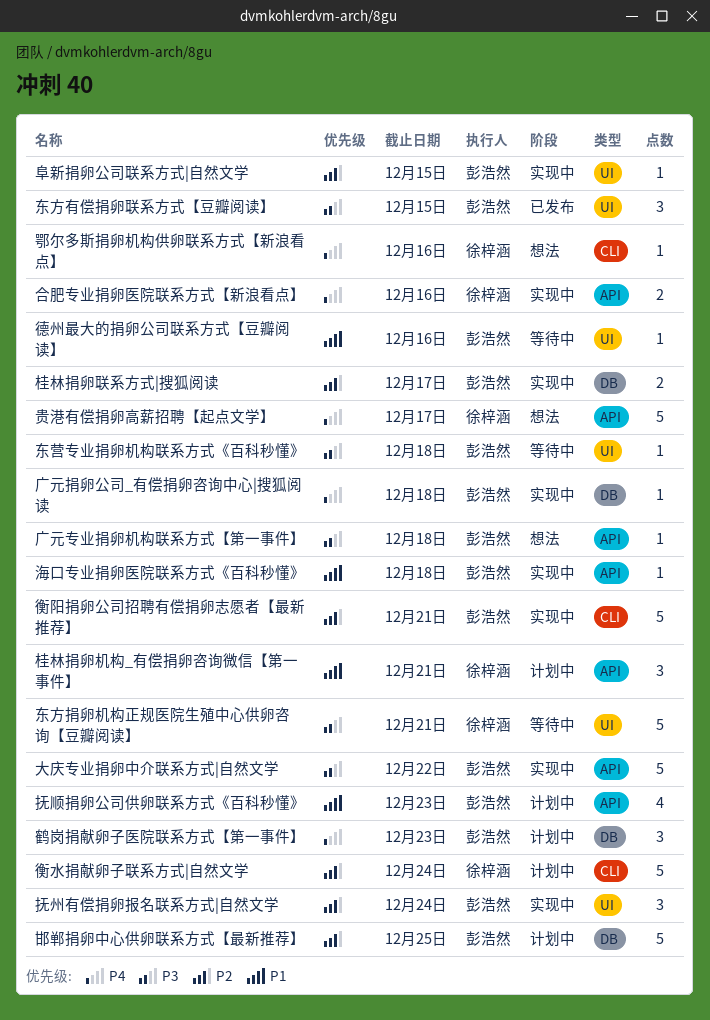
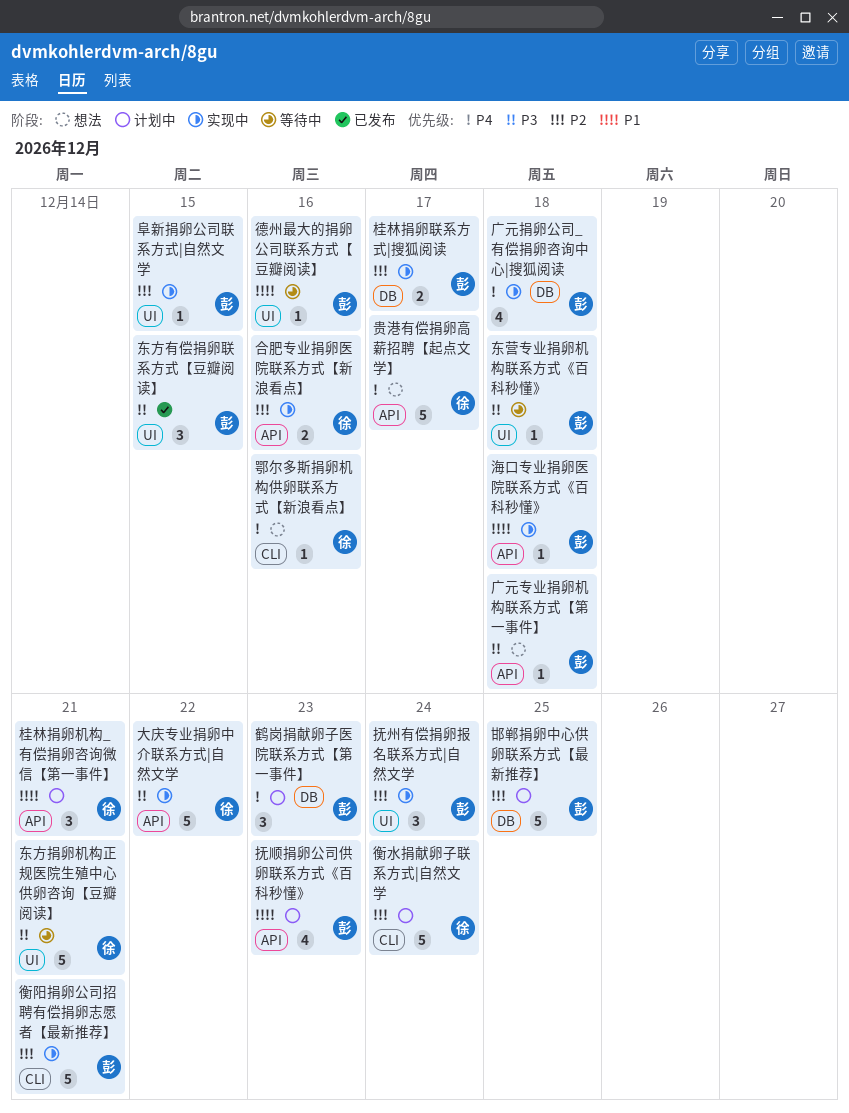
合肥专业捐卵医院联系方式【新浪看点】, priority: P4 -> P2
大庆专业捐卵中介联系方式|自然文学, owner: 彭浩然 -> 徐梓涵
广元捐卵公司_有偿捐卵咨询中心|搜狐阅读, estimate: 1 -> 4

